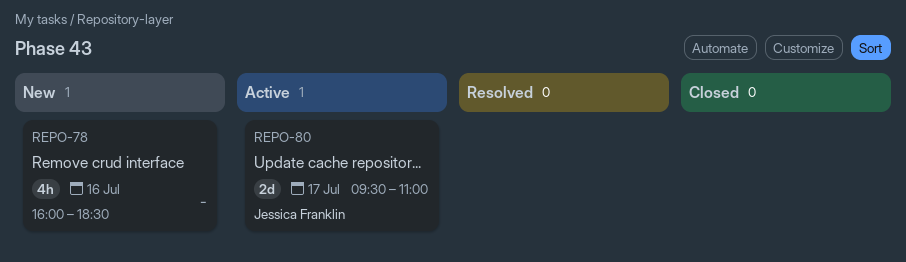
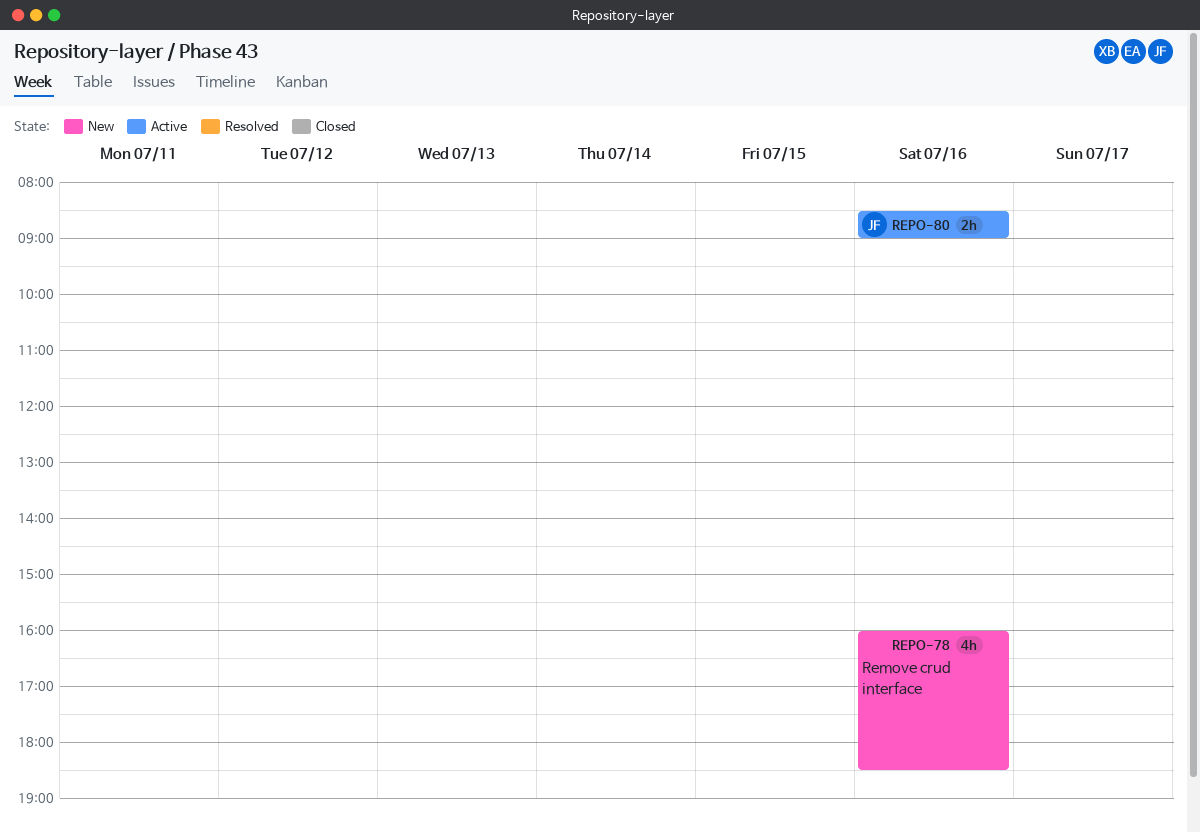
REPO-80, estimate: 2d -> 2h
REPO-80, day: Jul 17 -> Jul 16
REPO-80, begins: 09:30 -> 08:30
REPO-80, ends: 11:00 -> 09:00

